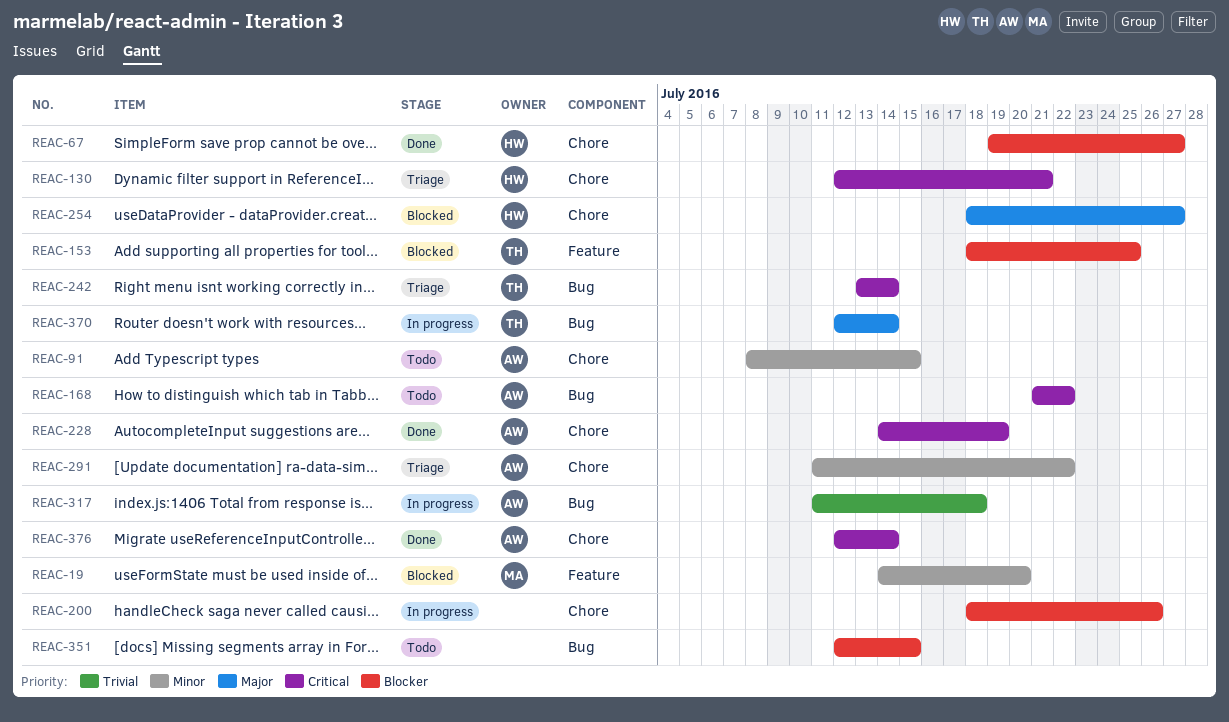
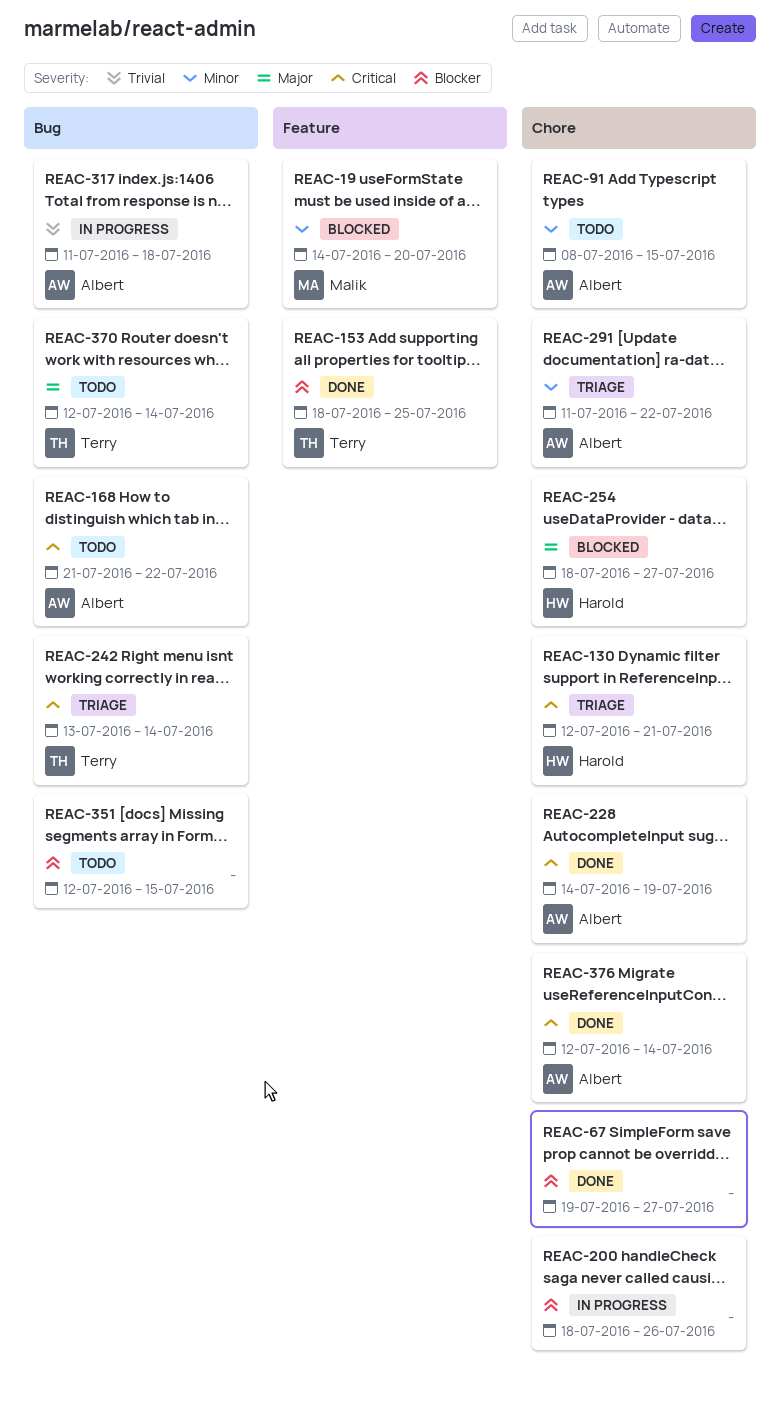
REAC-67, owner: Harold -> none
REAC-153, status: Blocked -> Done
REAC-370, status: In progress -> Todo

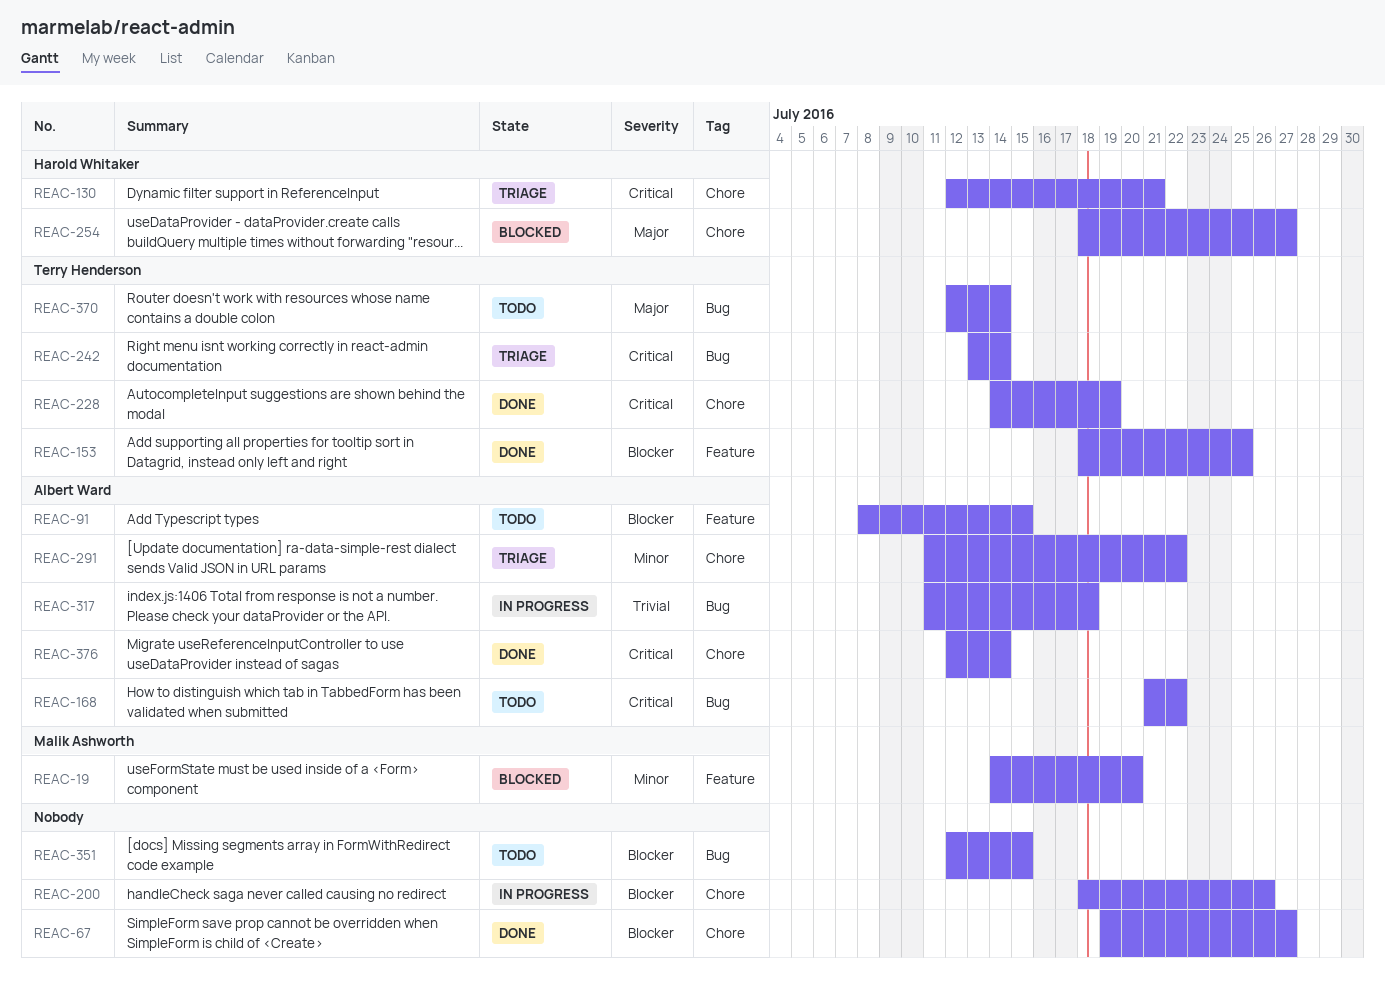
REAC-91, priority: Minor -> Blocker
REAC-91, label: Chore -> Feature
REAC-228, owner: Albert Ward -> Terry Henderson

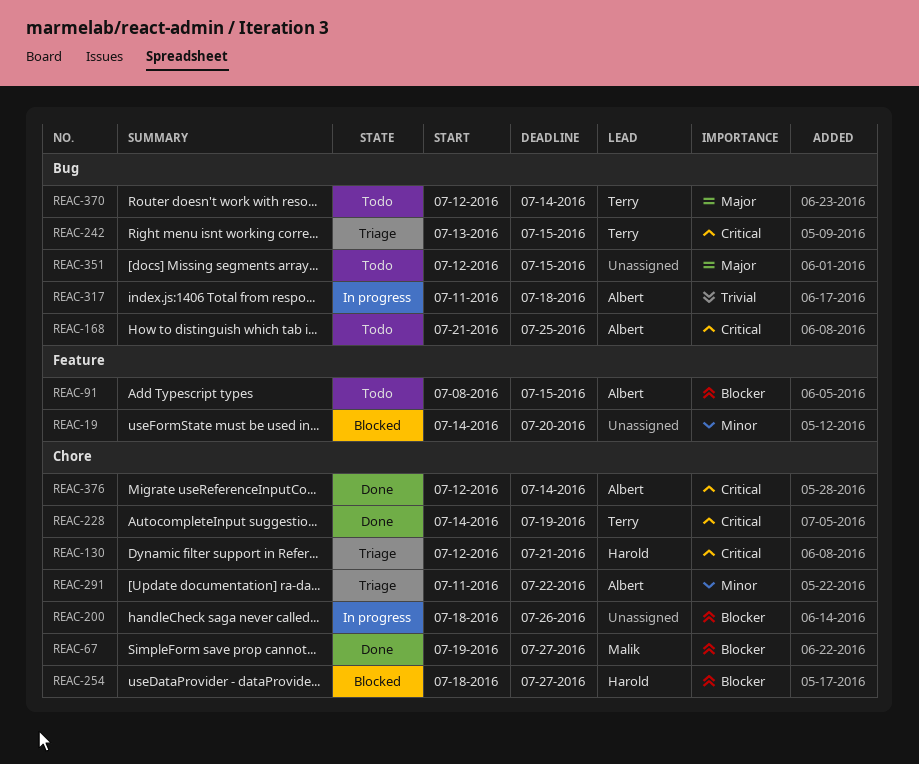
REAC-19, owner: Malik Ashworth -> none
REAC-67, owner: none -> Malik Ashworth
REAC-153: present -> none
REAC-168, due: Jul 22 -> Jul 25
REAC-242, due: Jul 14 -> Jul 15
REAC-254, priority: Major -> Blocker
REAC-351, priority: Blocker -> Major

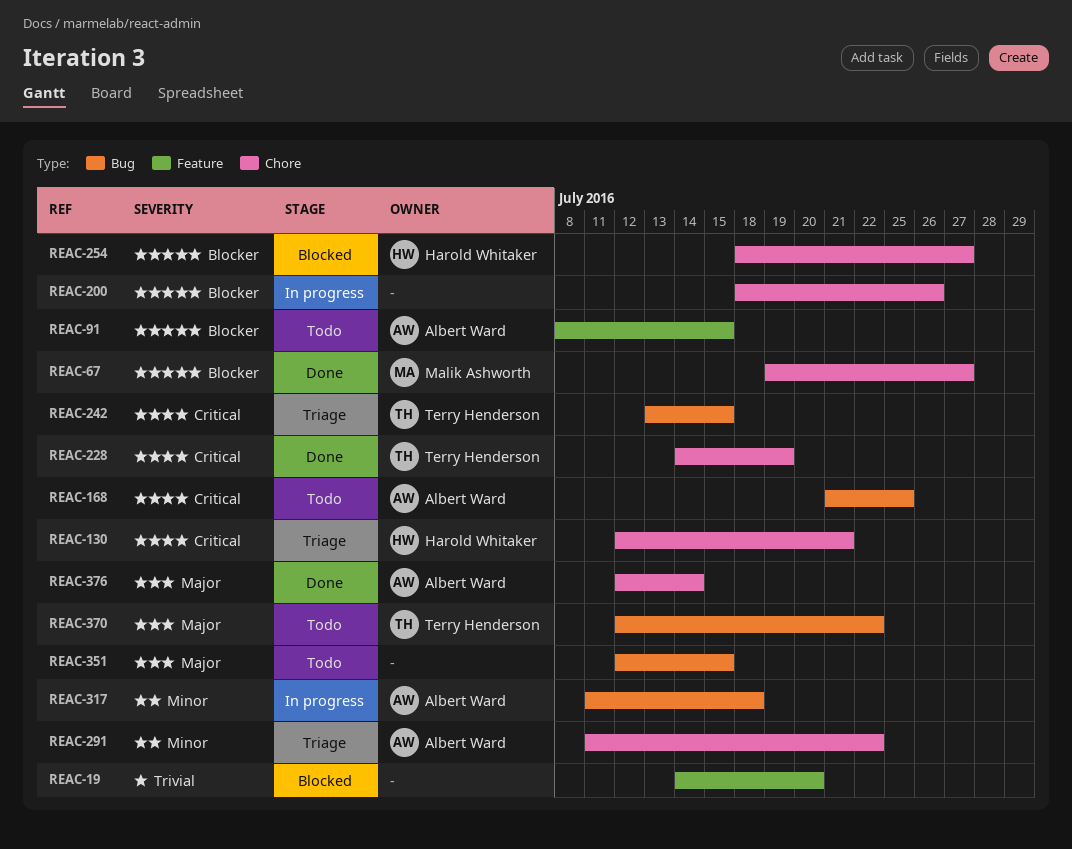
REAC-19, priority: Minor -> Trivial
REAC-317, priority: Trivial -> Minor
REAC-370, due: Jul 14 -> Jul 22
REAC-376, priority: Critical -> Major

